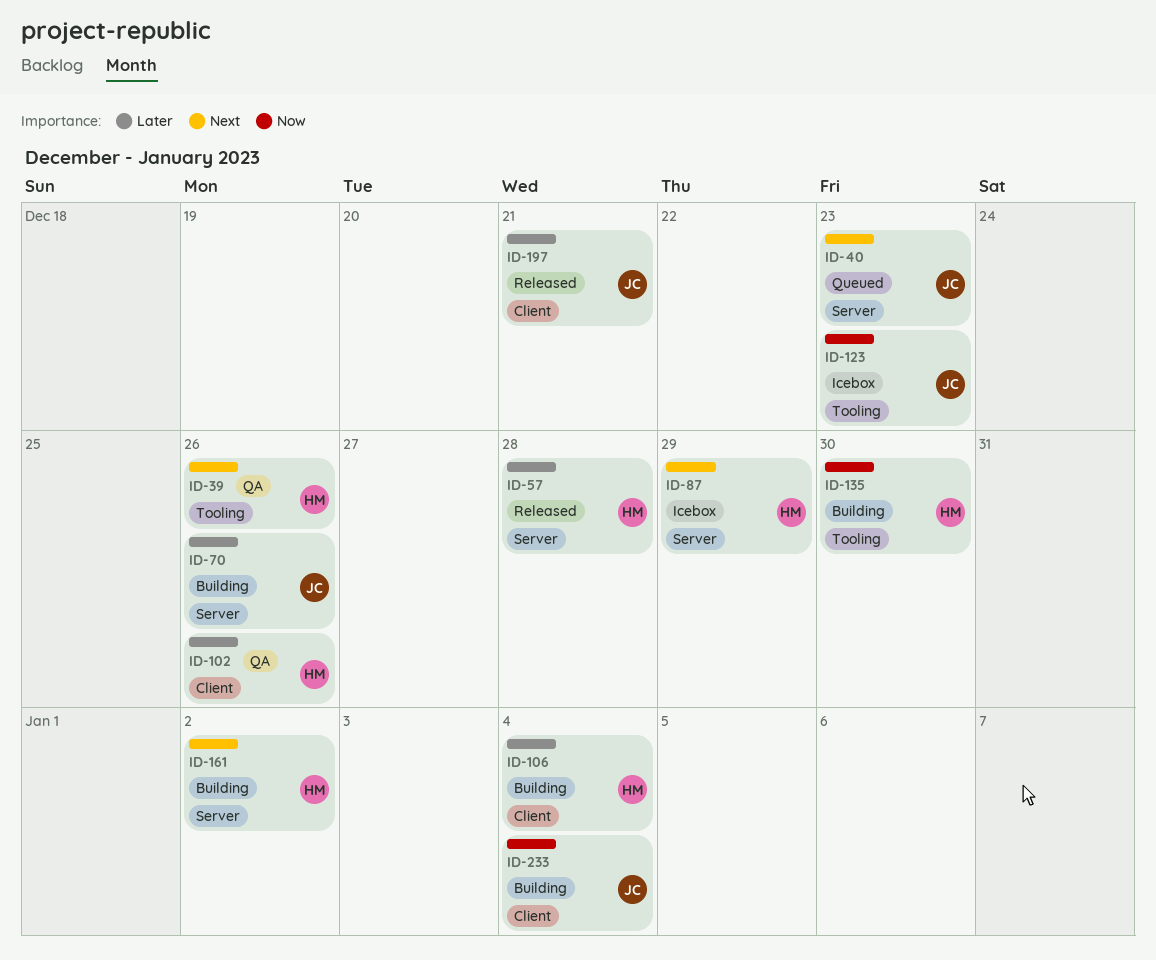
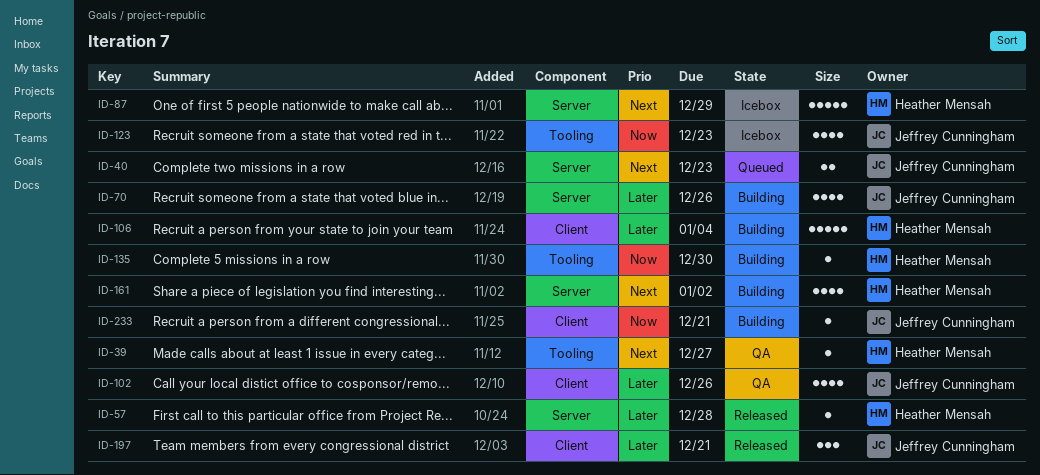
ID-39, due: Dec 26 -> Dec 27
ID-102, owner: Heather Mensah -> Jeffrey Cunningham
ID-233, due: Jan 4 -> Dec 21

